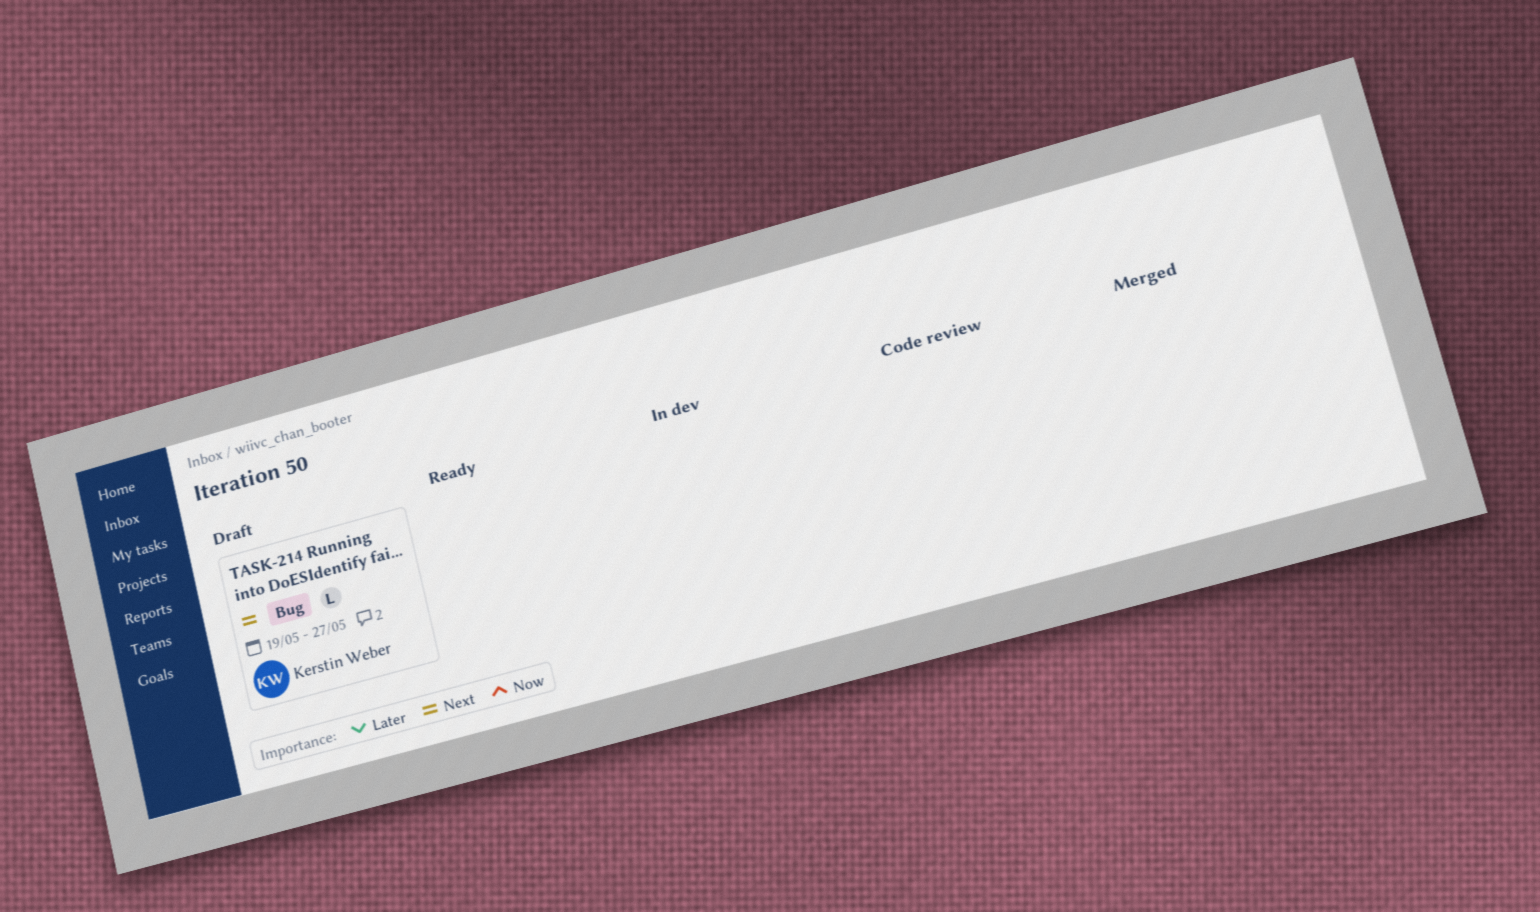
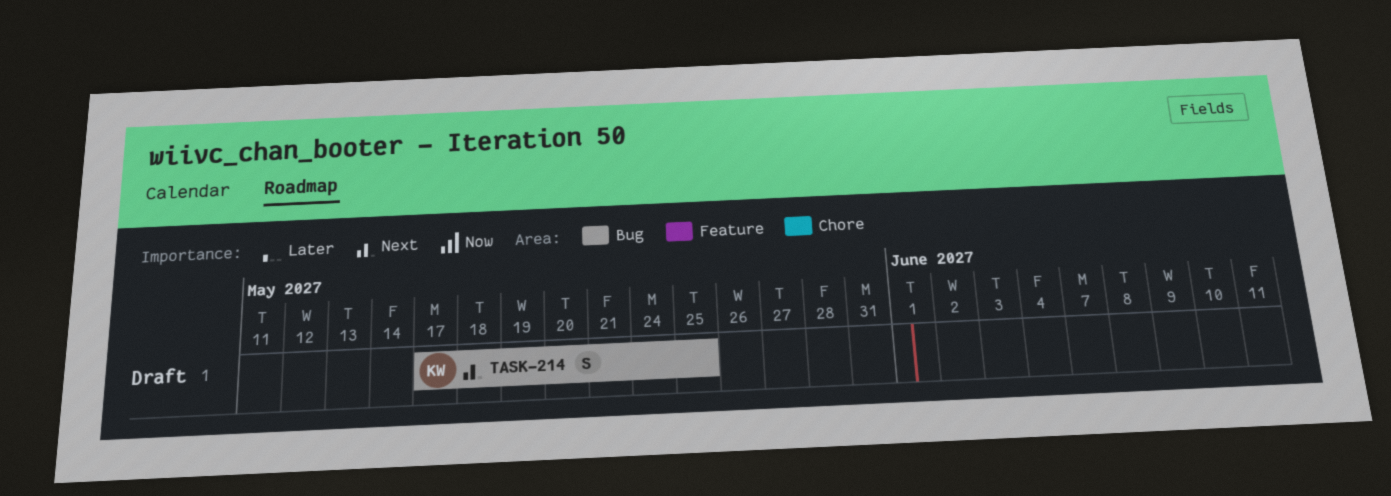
TASK-214, estimate: L -> S
TASK-214, start: May 19 -> May 17
TASK-214, due: May 27 -> May 25

